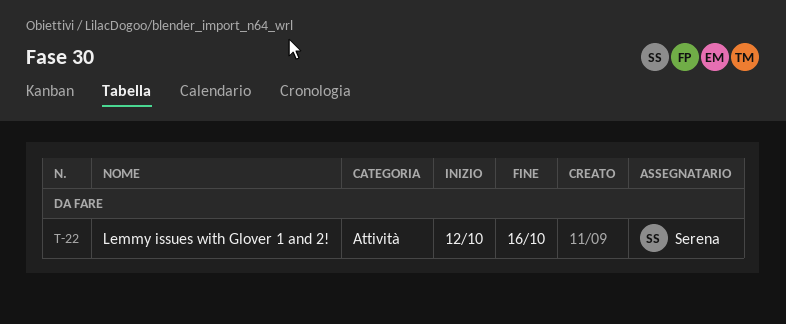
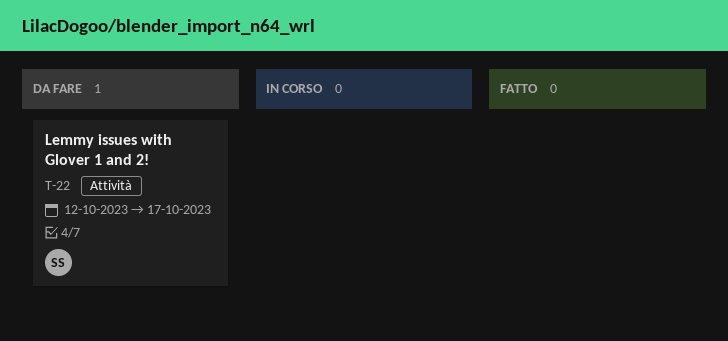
T-22, due: Oct 16 -> Oct 17

